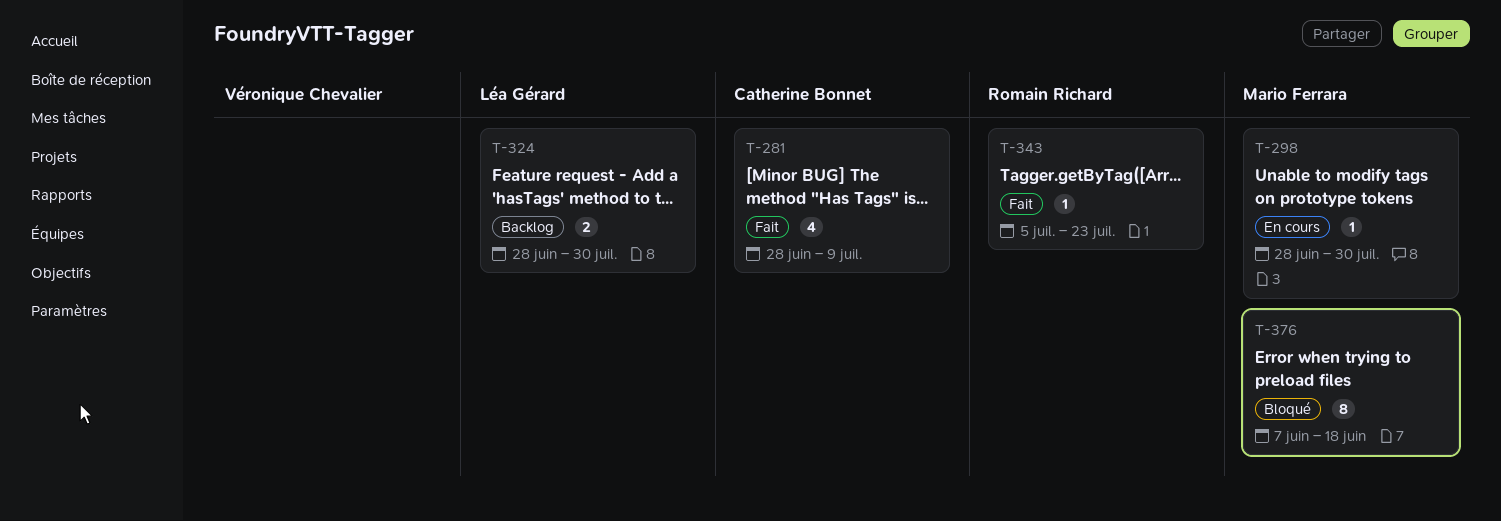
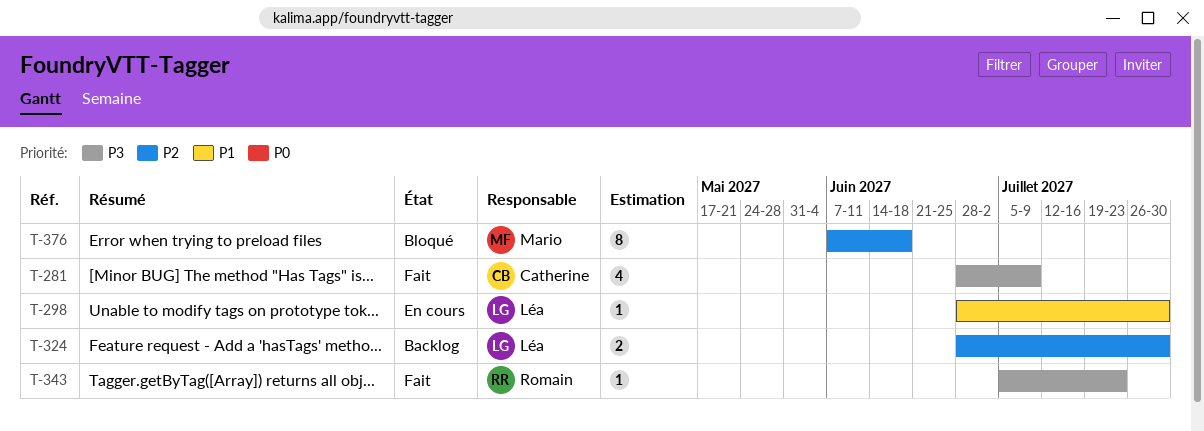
T-298, owner: Mario Ferrara -> Léa Gérard

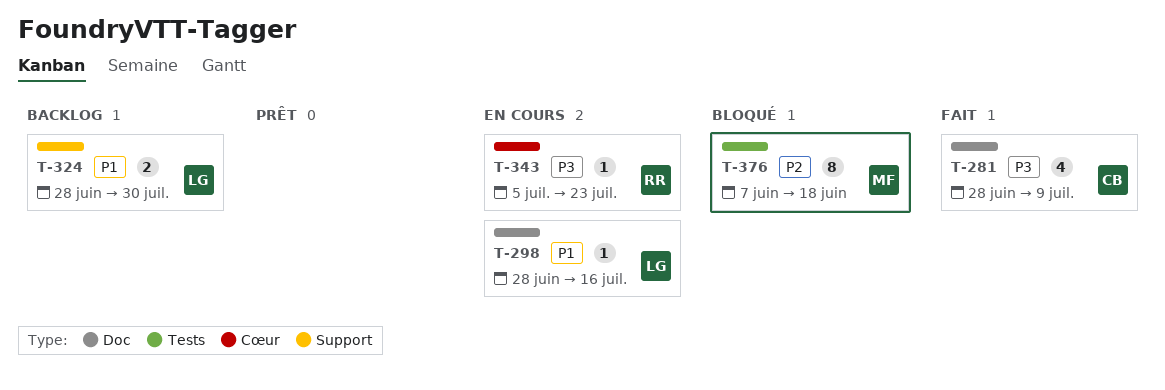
T-298, due: Jul 30 -> Jul 16
T-324, priority: P2 -> P1
T-343, status: Fait -> En cours

